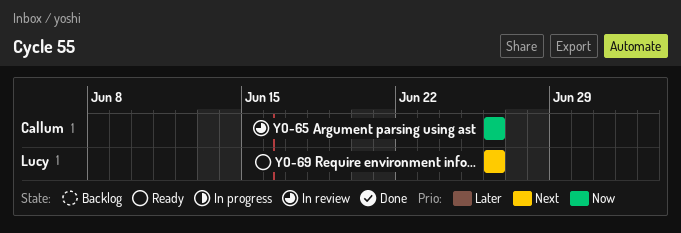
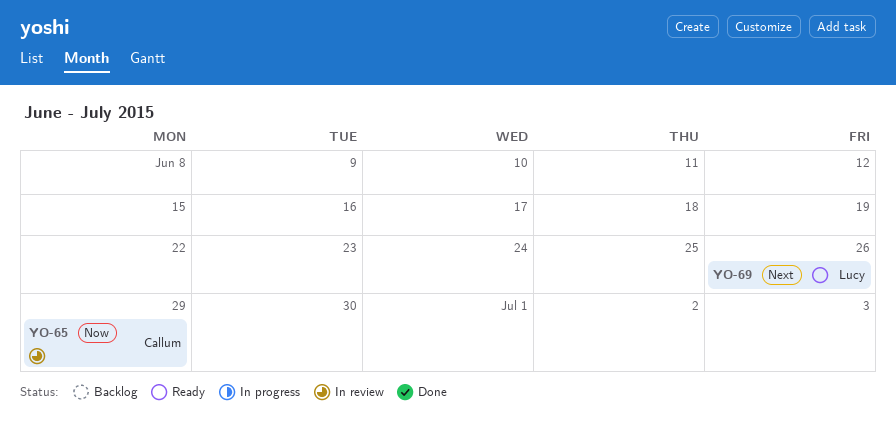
YO-65, due: Jun 26 -> Jun 29

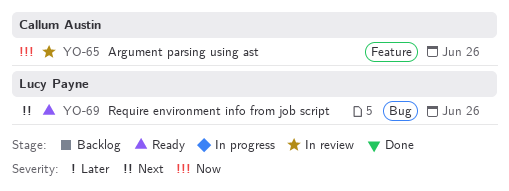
YO-65, due: Jun 29 -> Jun 26

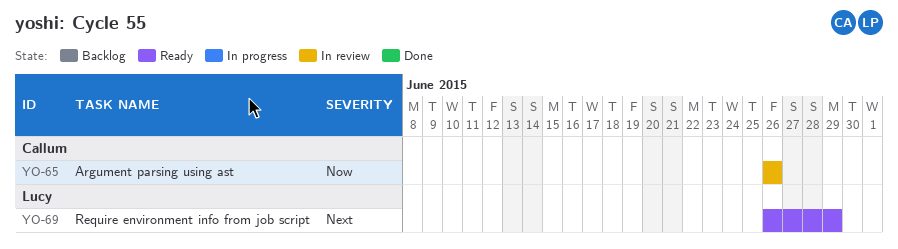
YO-69, due: Jun 26 -> Jun 29

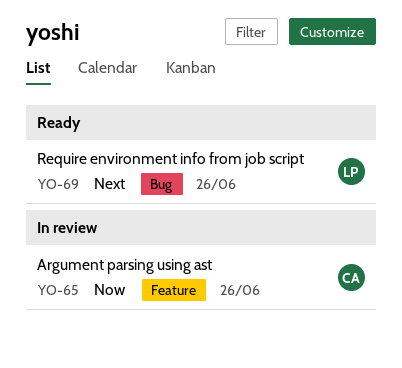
YO-69, due: Jun 29 -> Jun 26

